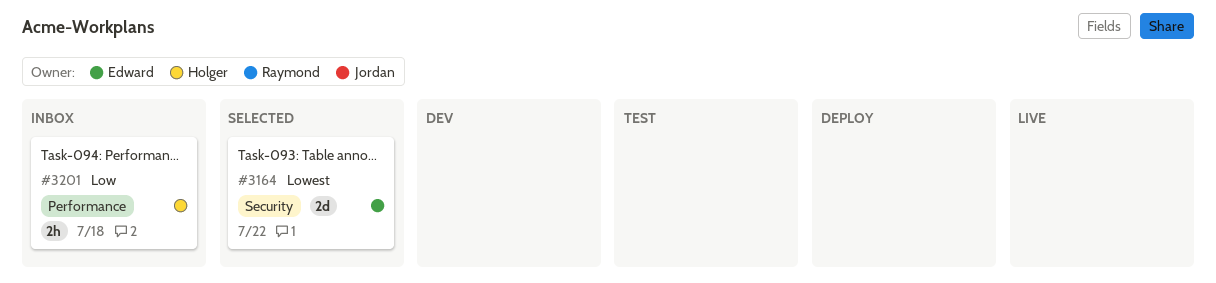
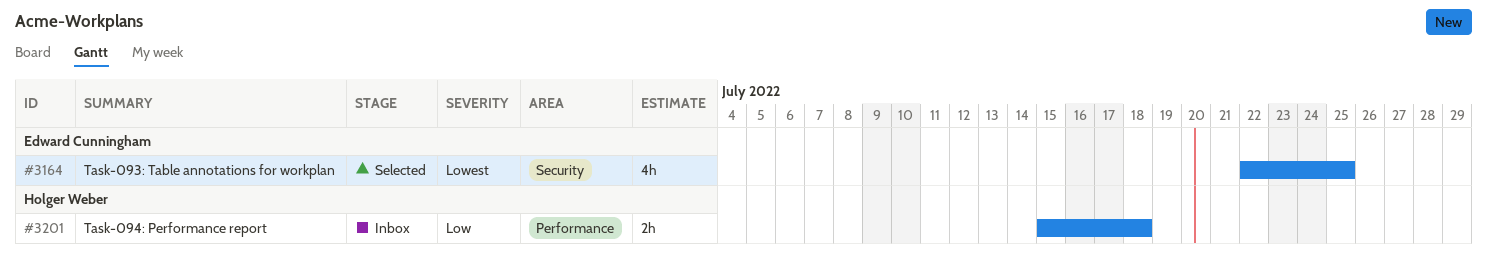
#3164, estimate: 2d -> 4h
#3164, due: Jul 22 -> Jul 25

